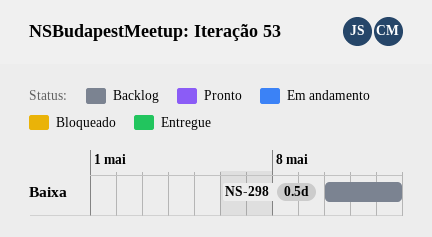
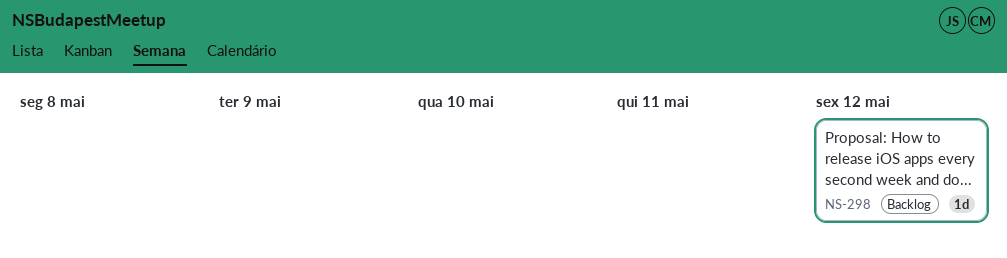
NS-298, estimate: 0.5d -> 1d

